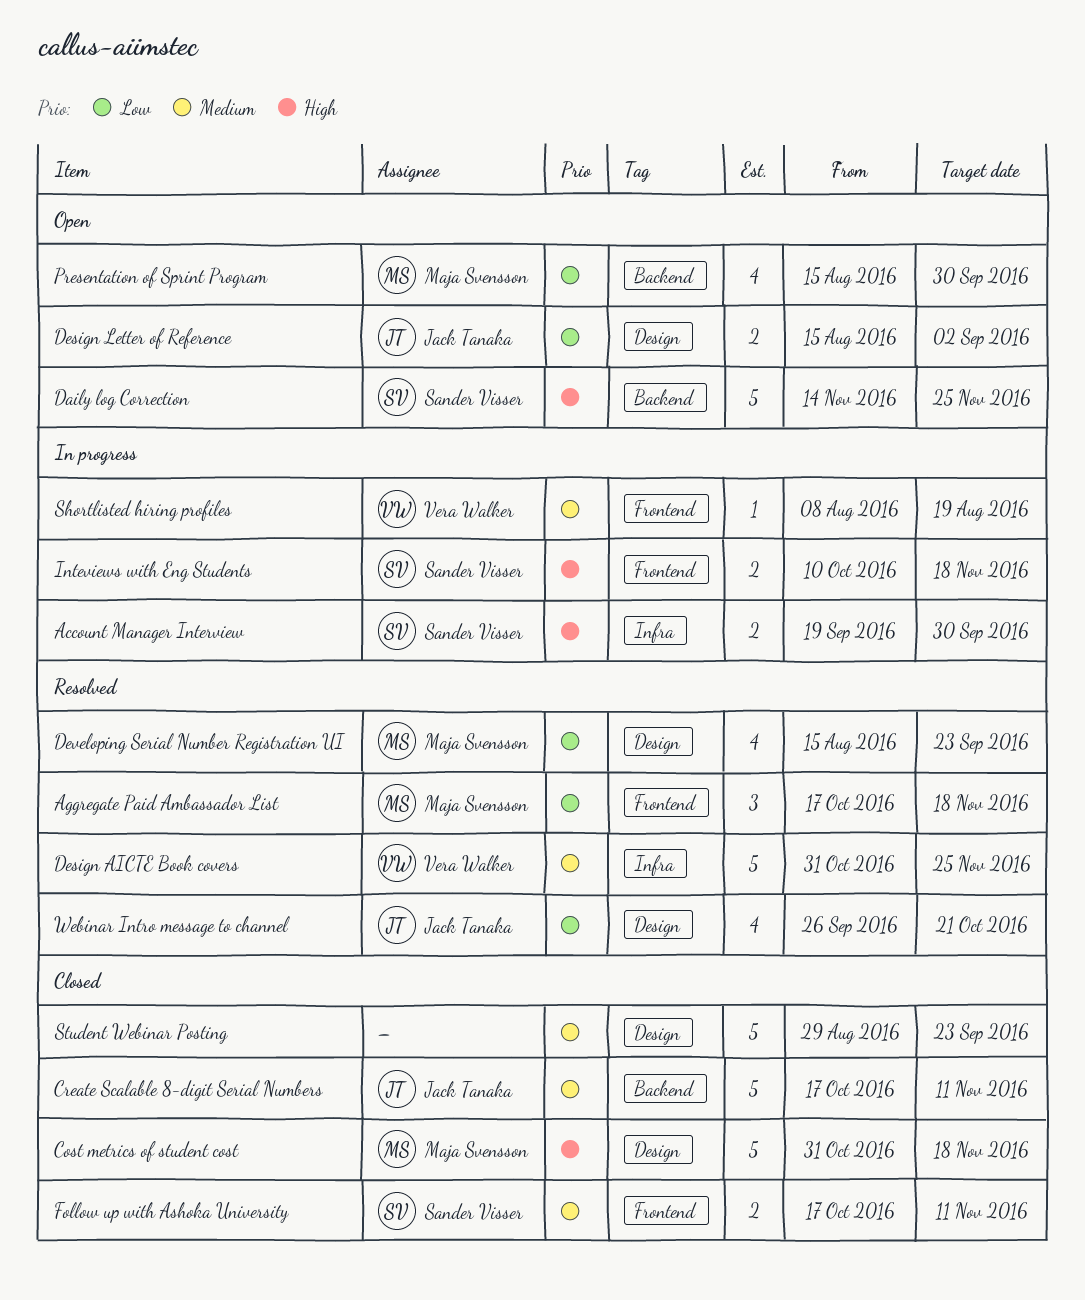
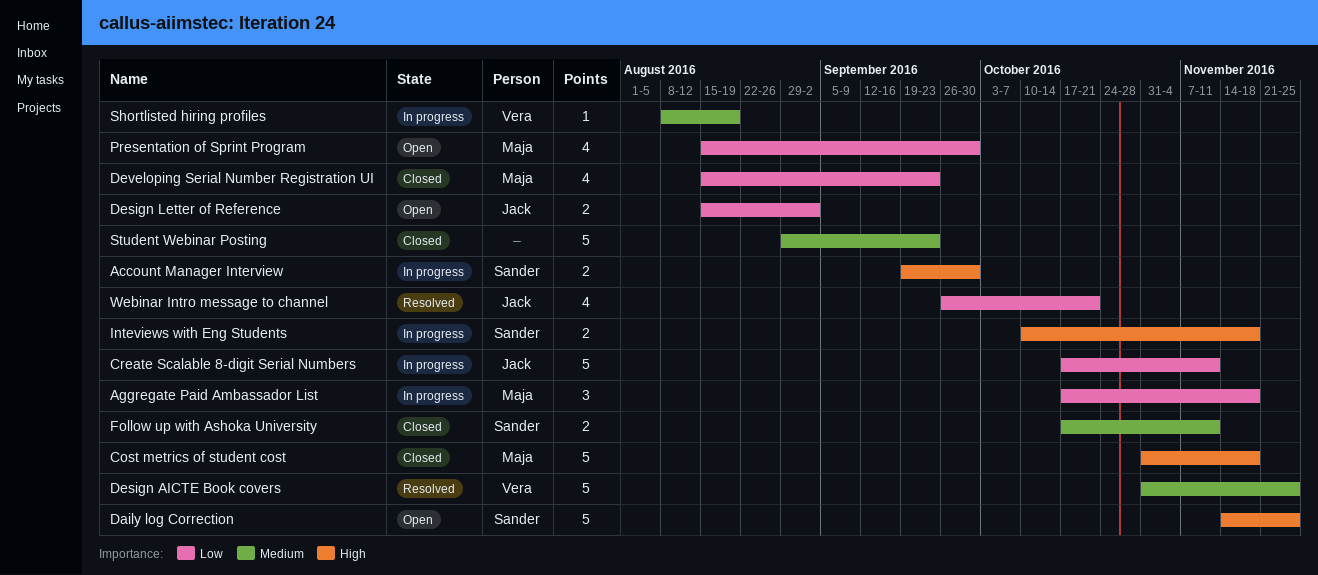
Aggregate Paid Ambassador List, status: Resolved -> In progress
Create Scalable 8-digit Serial Numbers, status: Closed -> In progress
Create Scalable 8-digit Serial Numbers, priority: Medium -> Low
Developing Serial Number Registration UI, status: Resolved -> Closed

